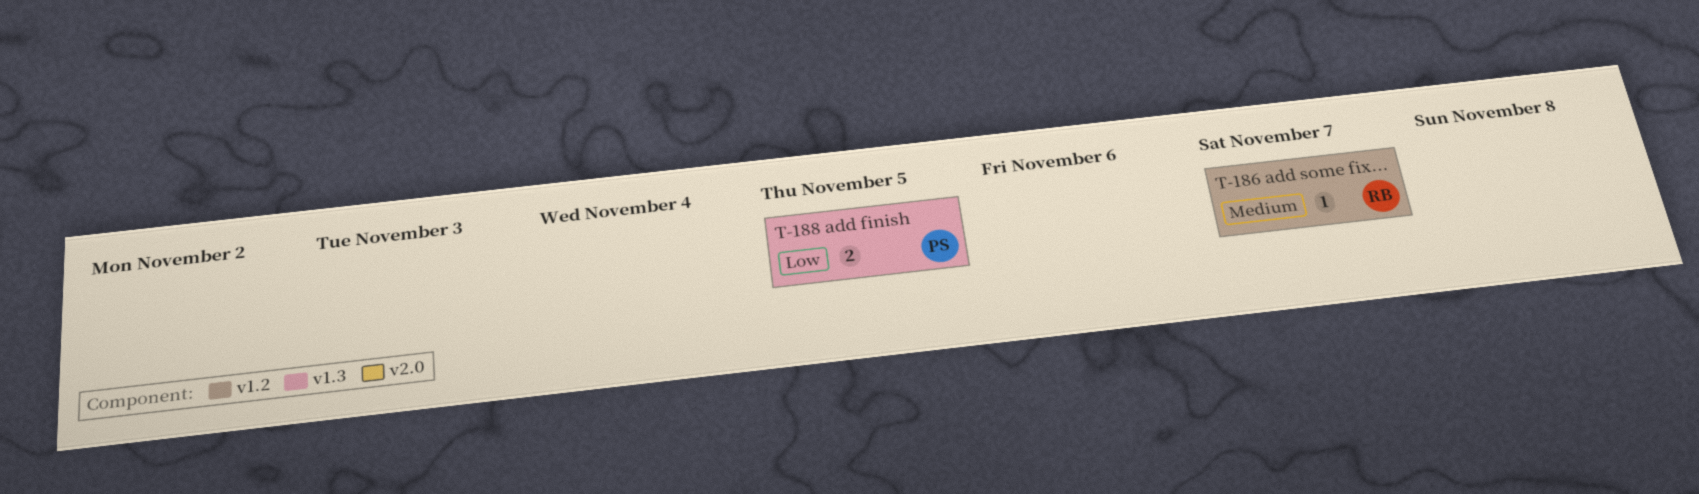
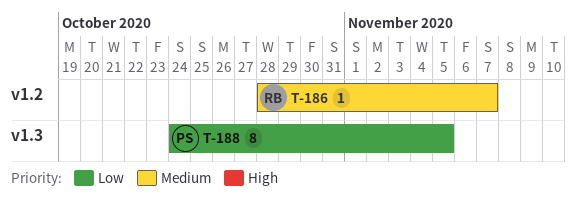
T-188, estimate: 2 -> 8

